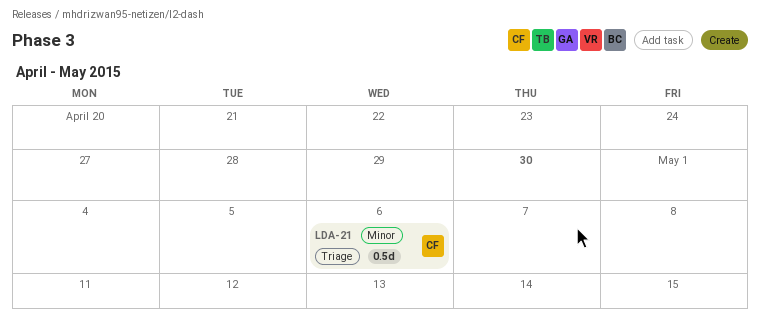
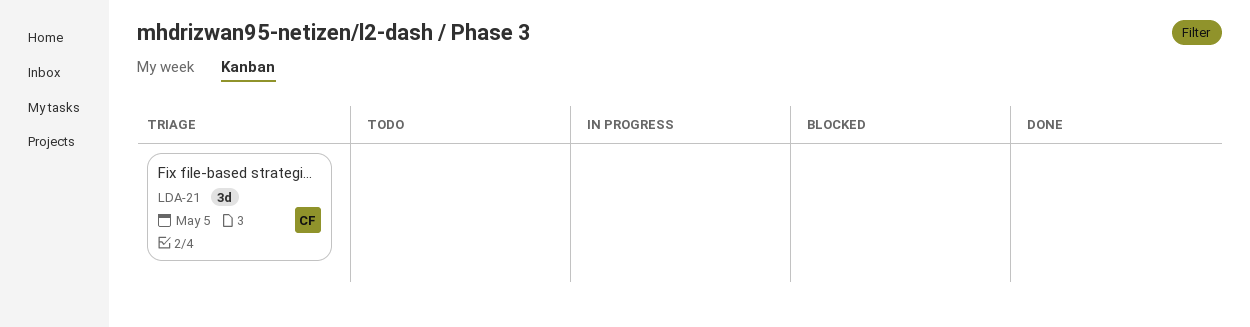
LDA-21, estimate: 0.5d -> 3d
LDA-21, due: May 6 -> May 5

